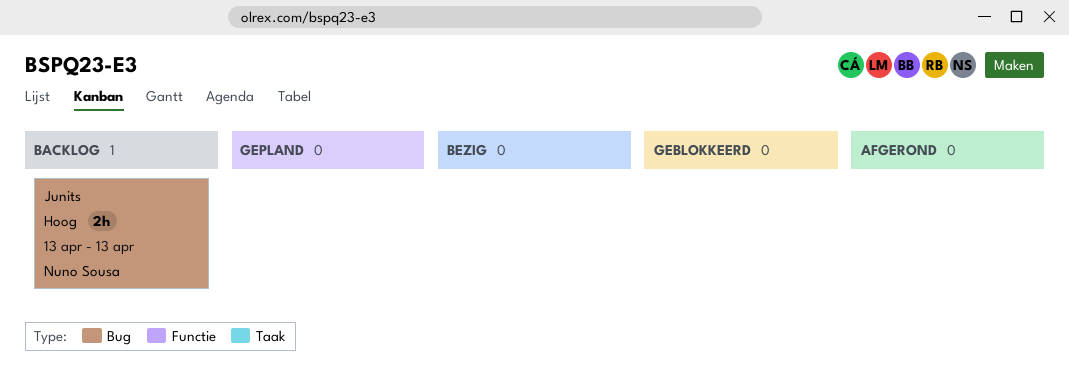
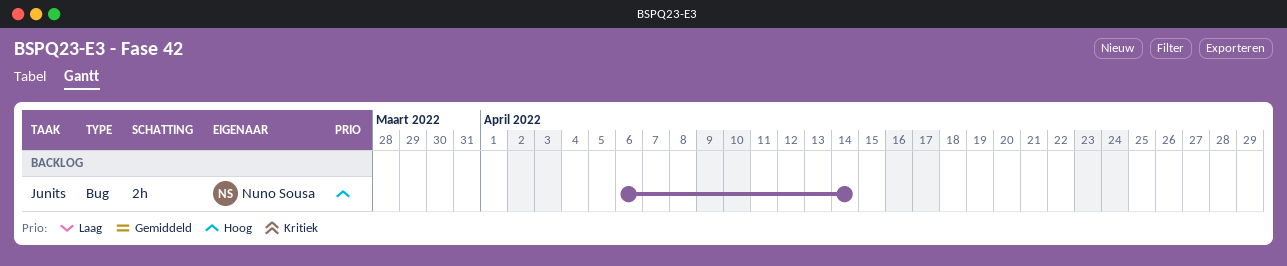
Junits, start: Apr 13 -> Apr 6
Junits, due: Apr 13 -> Apr 14

